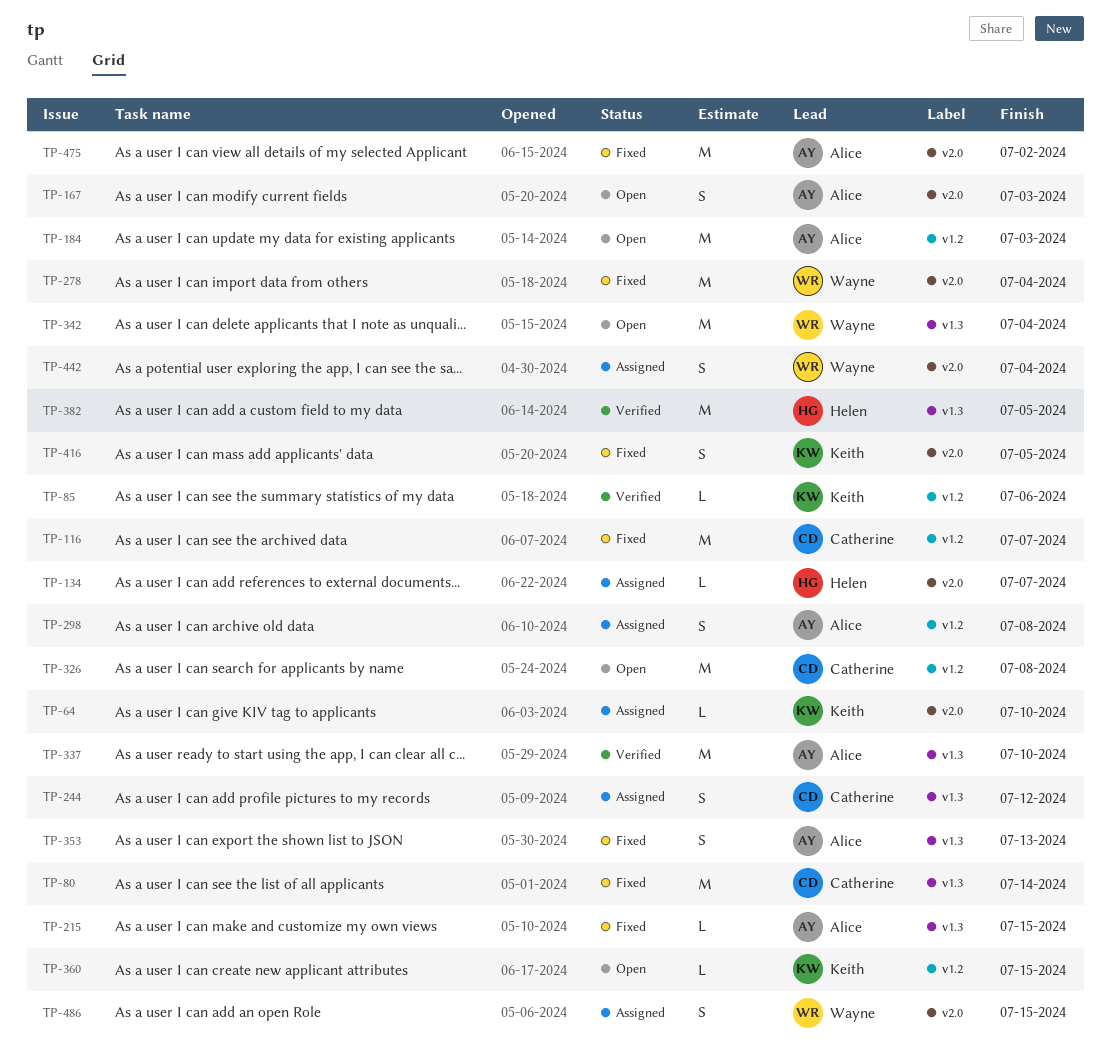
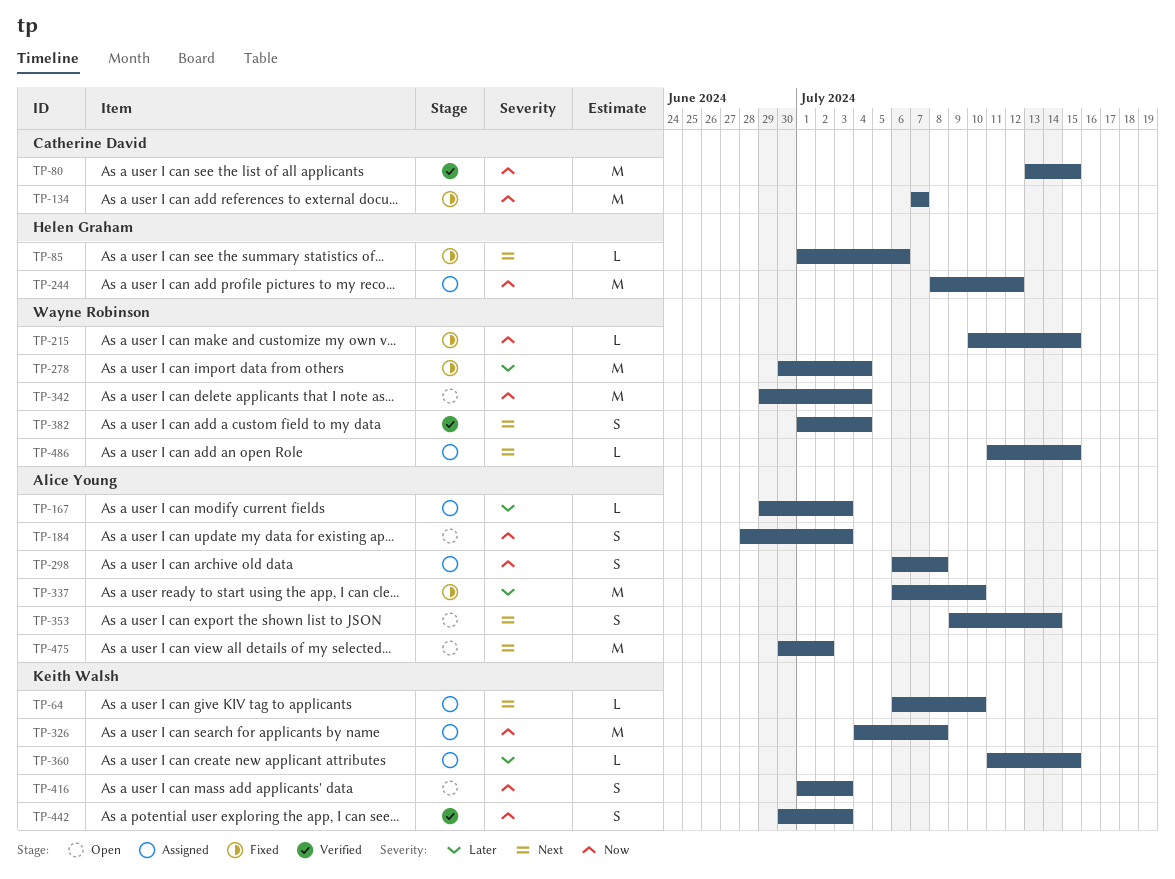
TP-80, status: Fixed -> Verified
TP-80, due: Jul 14 -> Jul 15
TP-85, status: Verified -> Fixed
TP-85, owner: Keith Walsh -> Helen Graham
TP-116: present -> none
TP-134, status: Assigned -> Fixed
TP-134, owner: Helen Graham -> Catherine David
TP-134, estimate: L -> M
TP-167, status: Open -> Assigned
TP-167, estimate: S -> L
TP-184, estimate: M -> S
TP-215, owner: Alice Young -> Wayne Robinson
TP-244, owner: Catherine David -> Helen Graham
TP-244, estimate: S -> M
TP-326, status: Open -> Assigned
TP-326, owner: Catherine David -> Keith Walsh
TP-337, status: Verified -> Fixed
TP-353, status: Fixed -> Open
TP-353, due: Jul 13 -> Jul 14
TP-360, status: Open -> Assigned
TP-382, owner: Helen Graham -> Wayne Robinson
TP-382, estimate: M -> S
TP-382, due: Jul 5 -> Jul 4
TP-416, status: Fixed -> Open
TP-416, due: Jul 5 -> Jul 3
TP-442, status: Assigned -> Verified
TP-442, owner: Wayne Robinson -> Keith Walsh
TP-442, due: Jul 4 -> Jul 3
TP-475, status: Fixed -> Open
TP-486, estimate: S -> L

